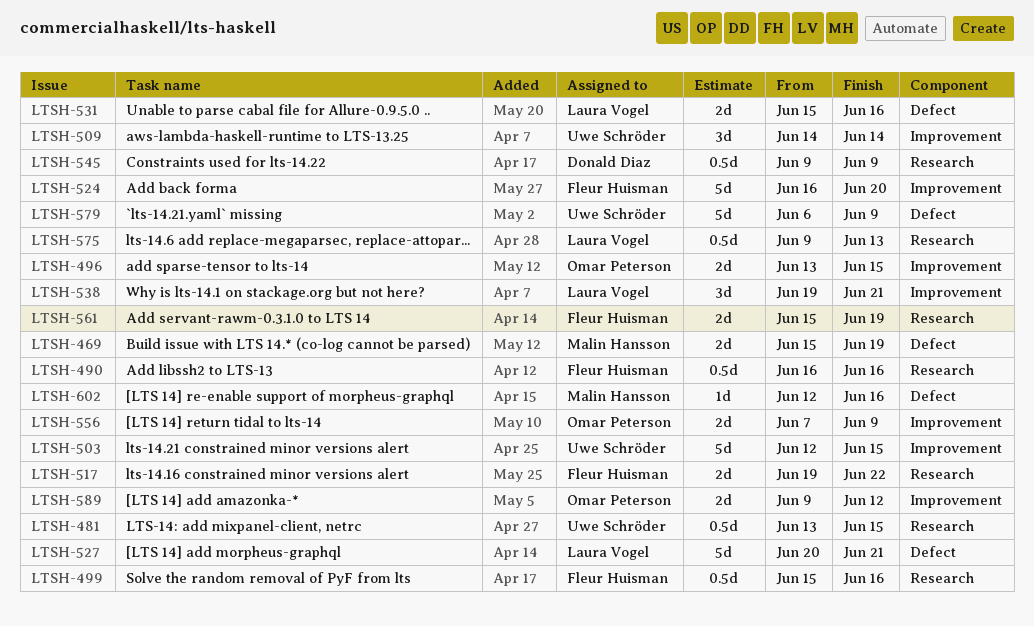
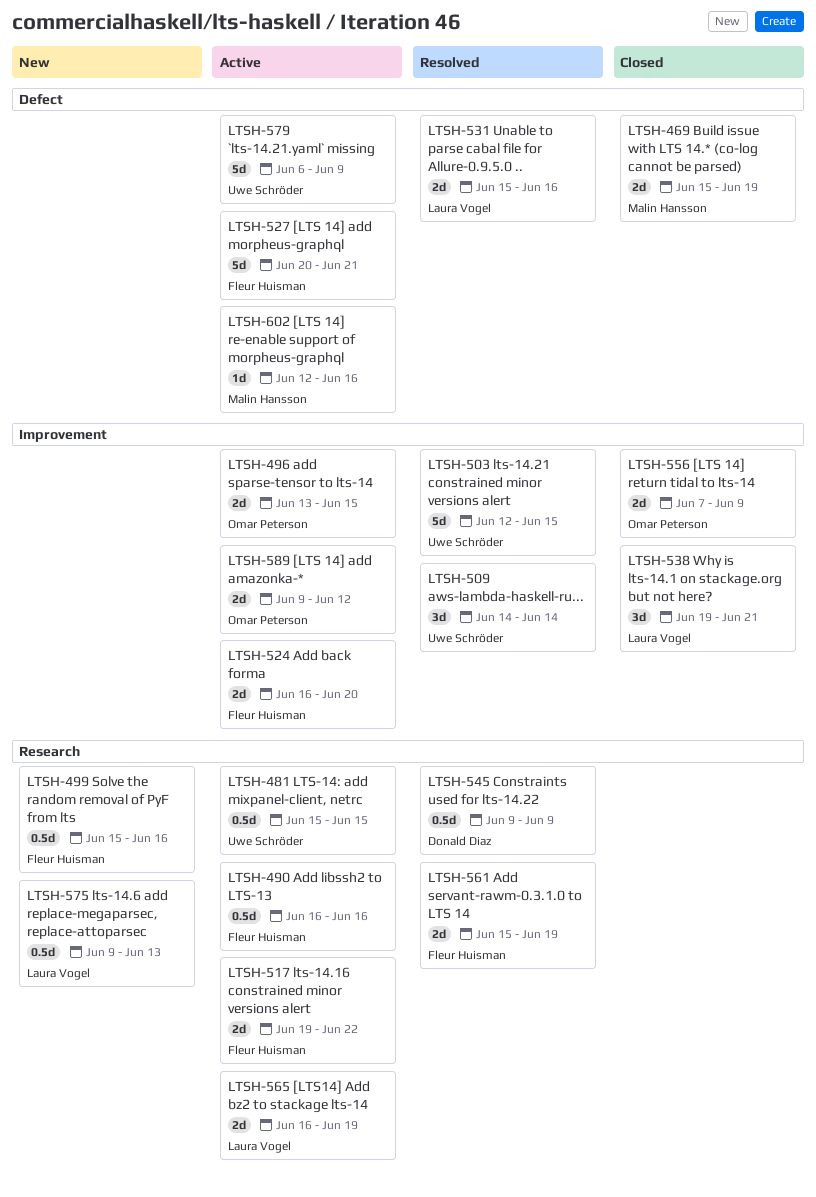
LTSH-481, start: Jun 13 -> Jun 15
LTSH-524, estimate: 5d -> 2d
LTSH-527, owner: Laura Vogel -> Fleur Huisman
LTSH-565: none -> present

